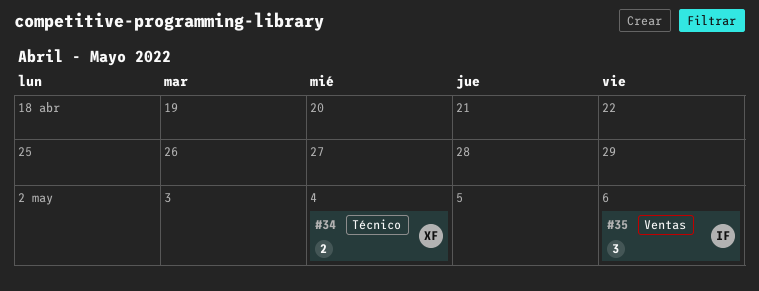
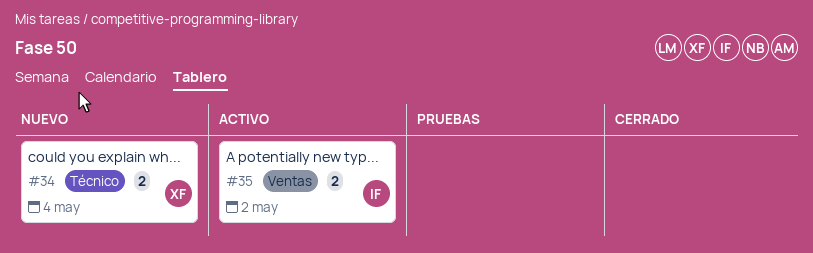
#35, estimate: 3 -> 2
#35, due: May 6 -> May 2

